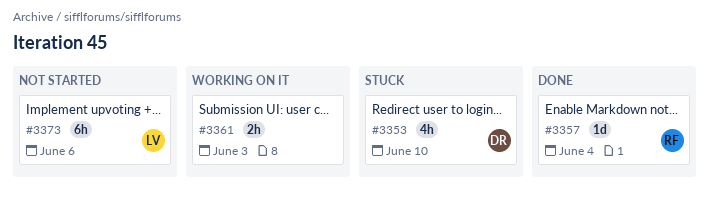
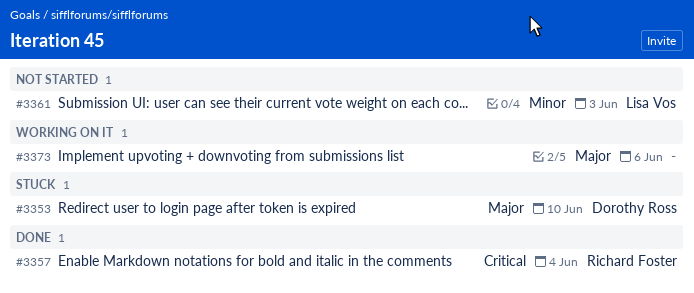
#3361, status: Working on it -> Not started
#3361, owner: none -> Lisa Vos
#3373, status: Not started -> Working on it
#3373, owner: Lisa Vos -> none

